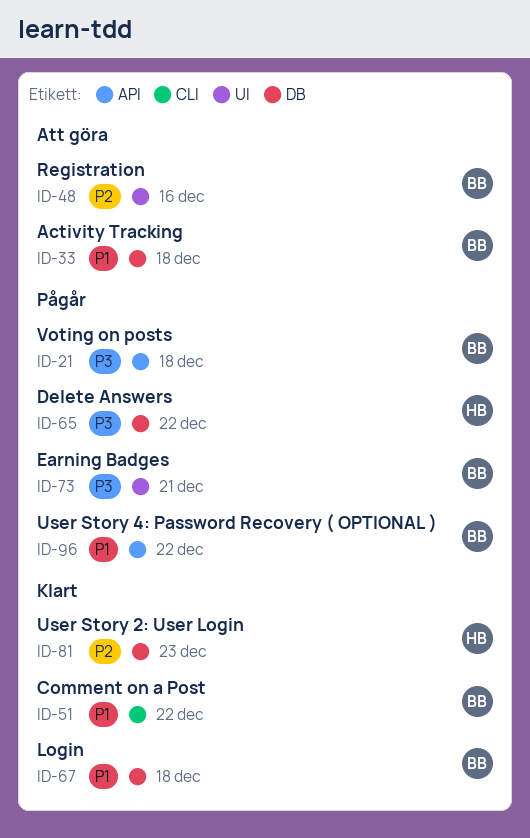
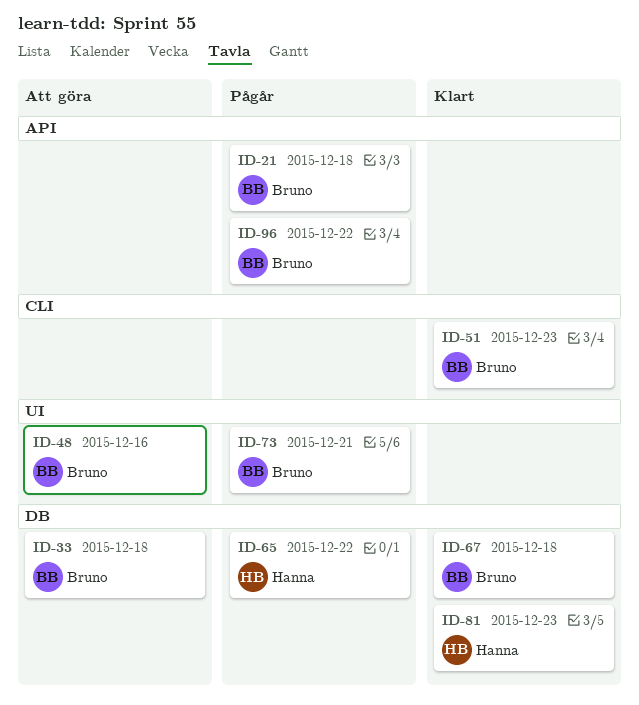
ID-51, due: Dec 22 -> Dec 23

